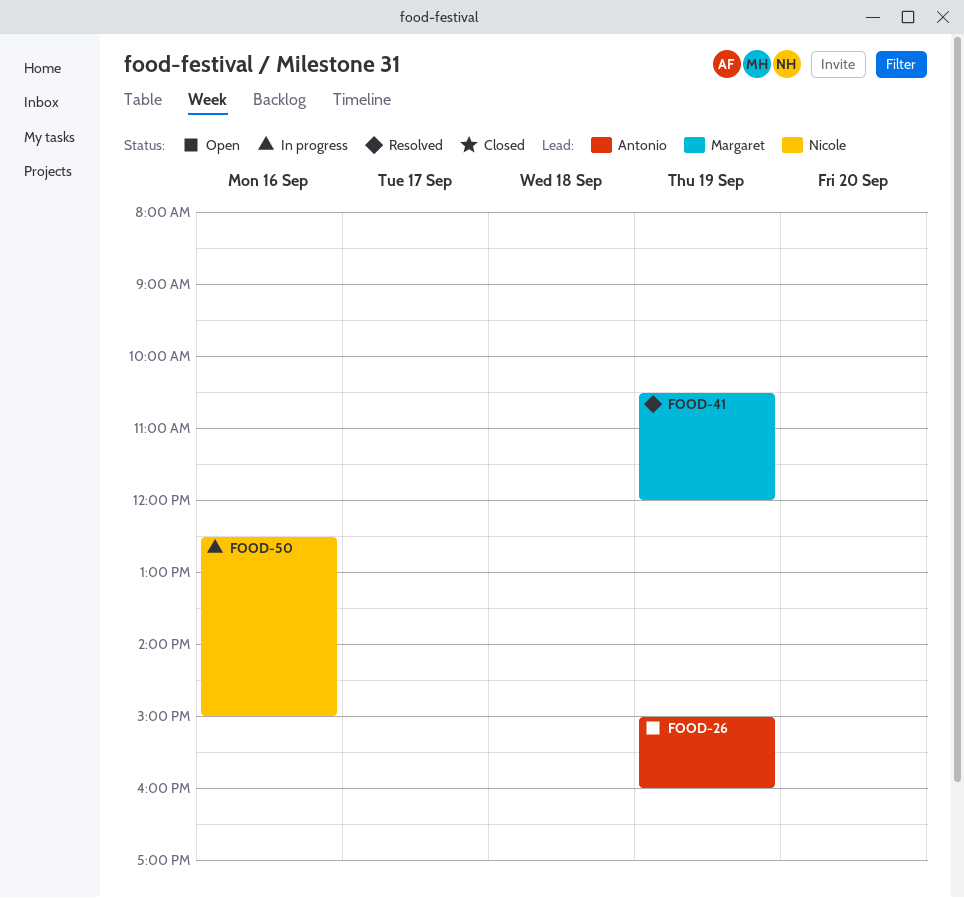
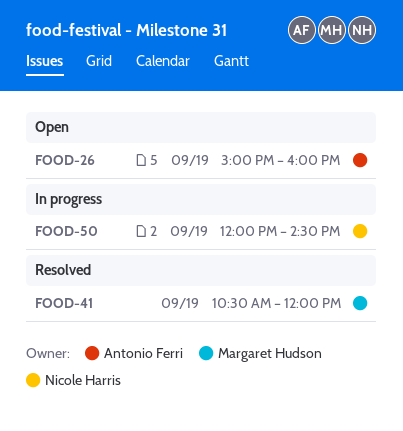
FOOD-50, day: Sep 16 -> Sep 19
FOOD-50, begins: 12:30 -> 12:00
FOOD-50, ends: 15:00 -> 14:30

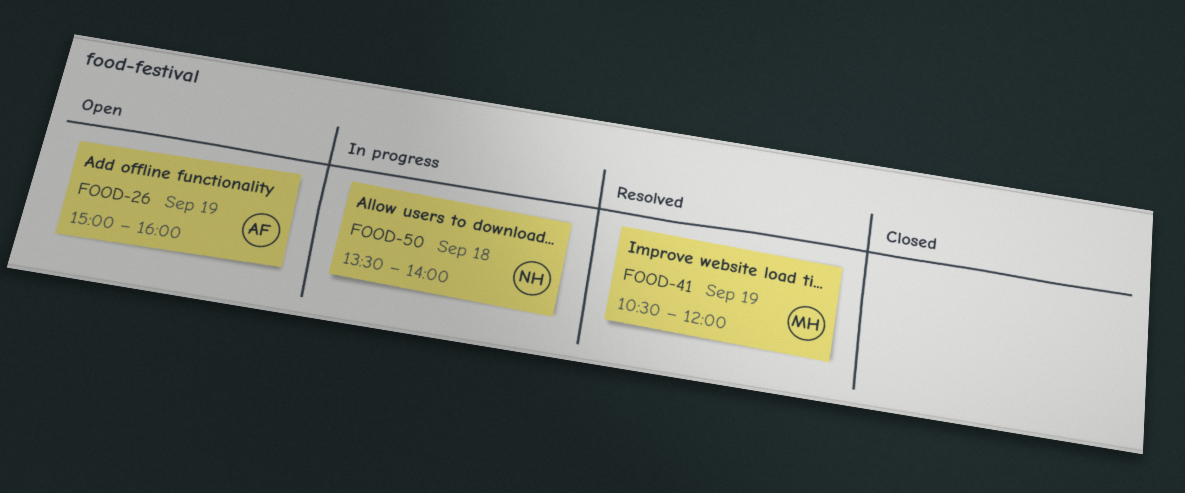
FOOD-50, day: Sep 19 -> Sep 18
FOOD-50, begins: 12:00 -> 13:30
FOOD-50, ends: 14:30 -> 14:00

